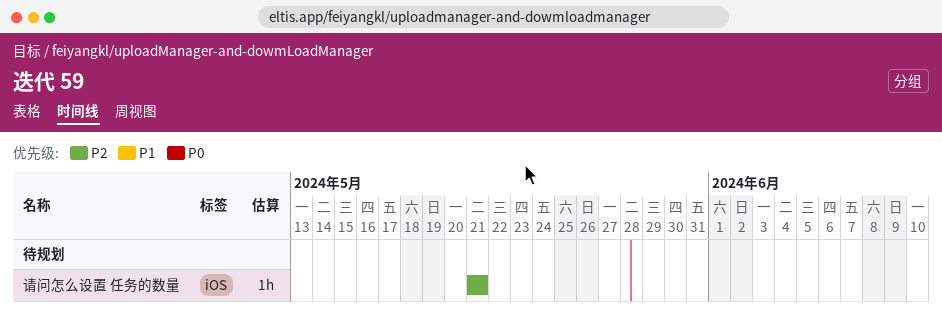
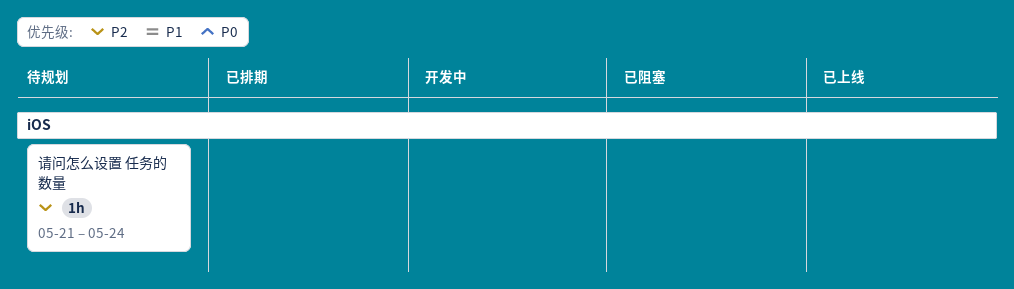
请问怎么设置 任务的数量, due: May 21 -> May 24

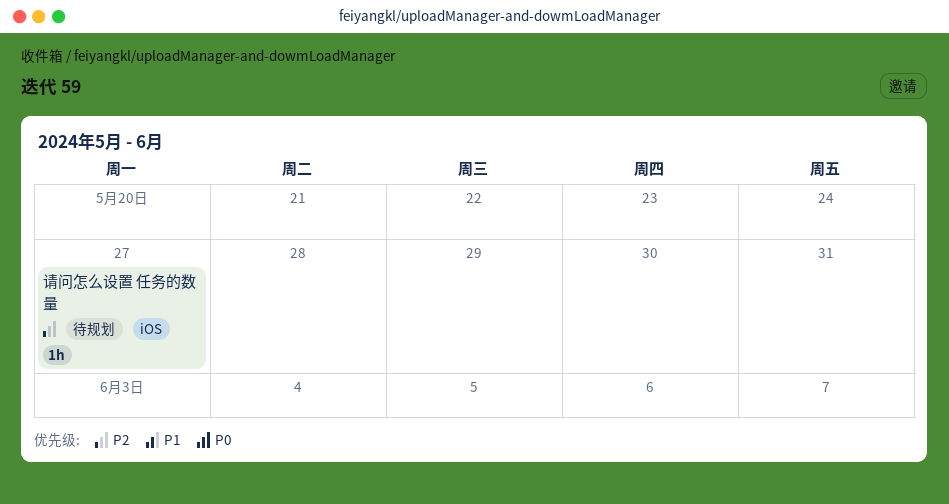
请问怎么设置 任务的数量, due: May 24 -> May 27

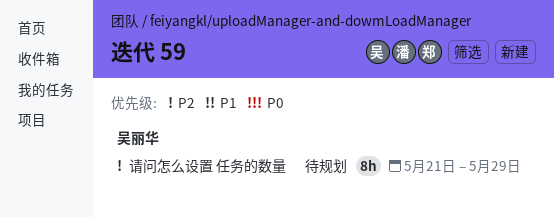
请问怎么设置 任务的数量, estimate: 1h -> 8h
请问怎么设置 任务的数量, due: May 27 -> May 29

